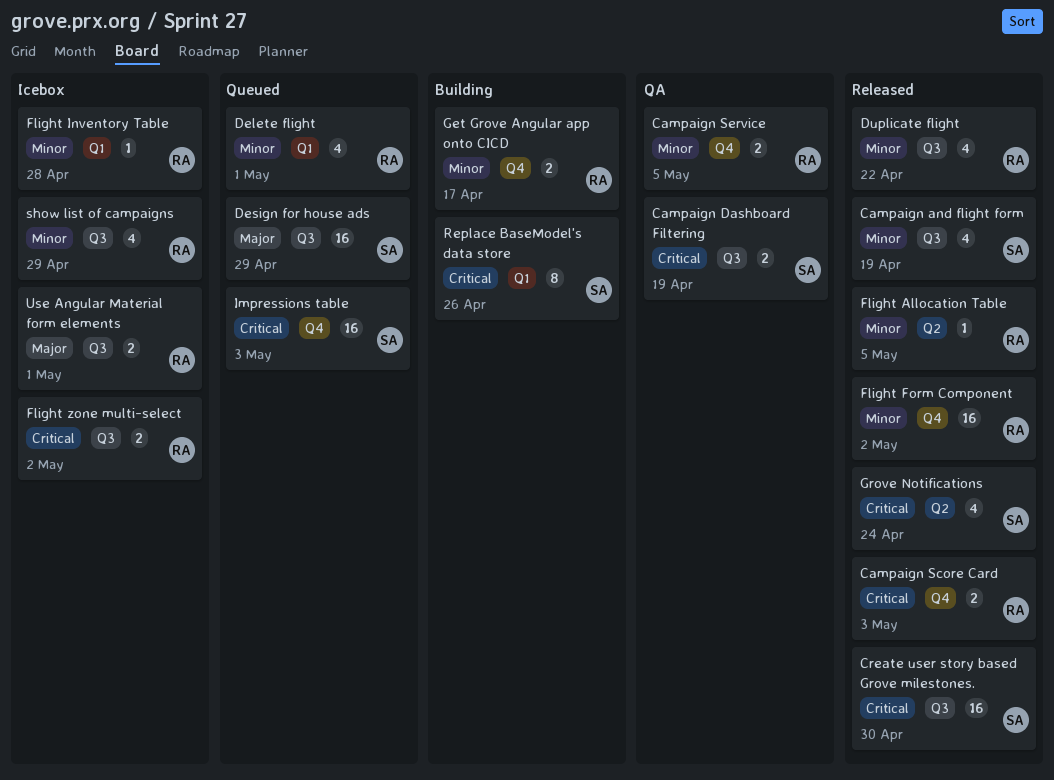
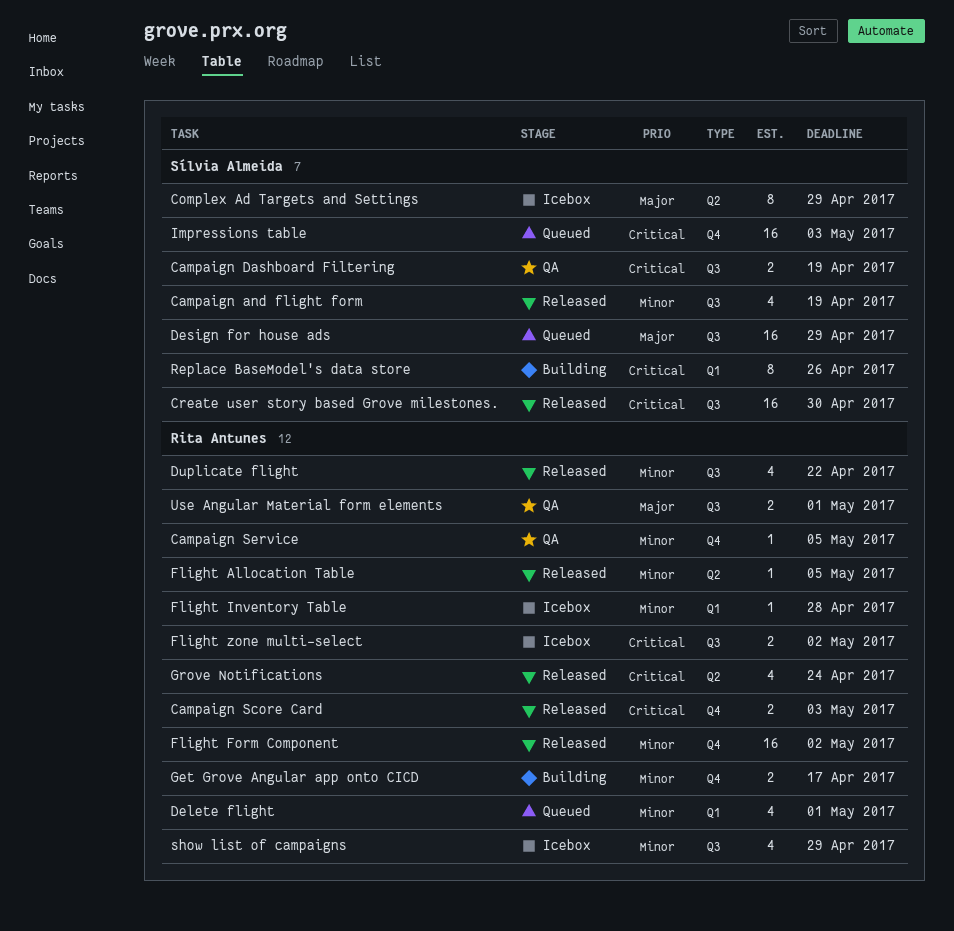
Campaign Service, estimate: 2 -> 1
Complex Ad Targets and Settings: none -> present
Grove Notifications, owner: Sílvia Almeida -> Rita Antunes
Use Angular Material form elements, status: Icebox -> QA

